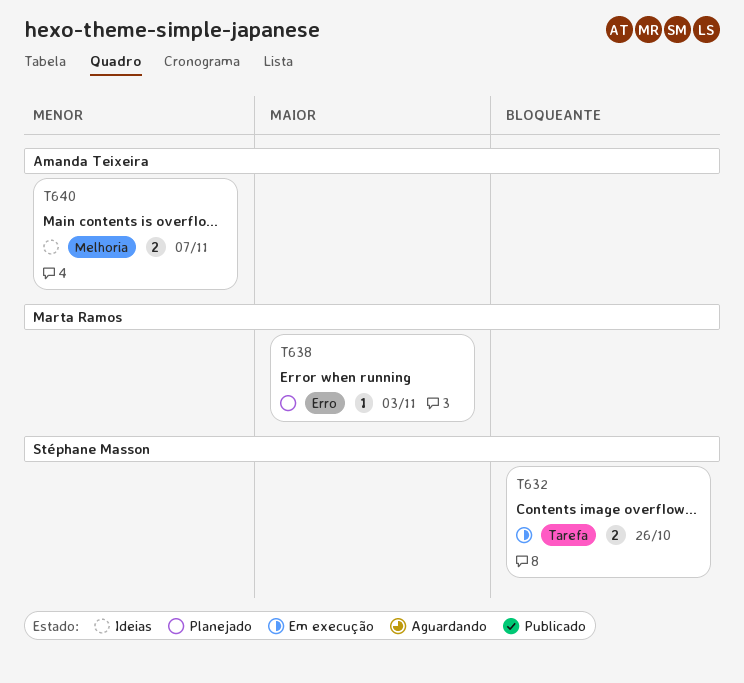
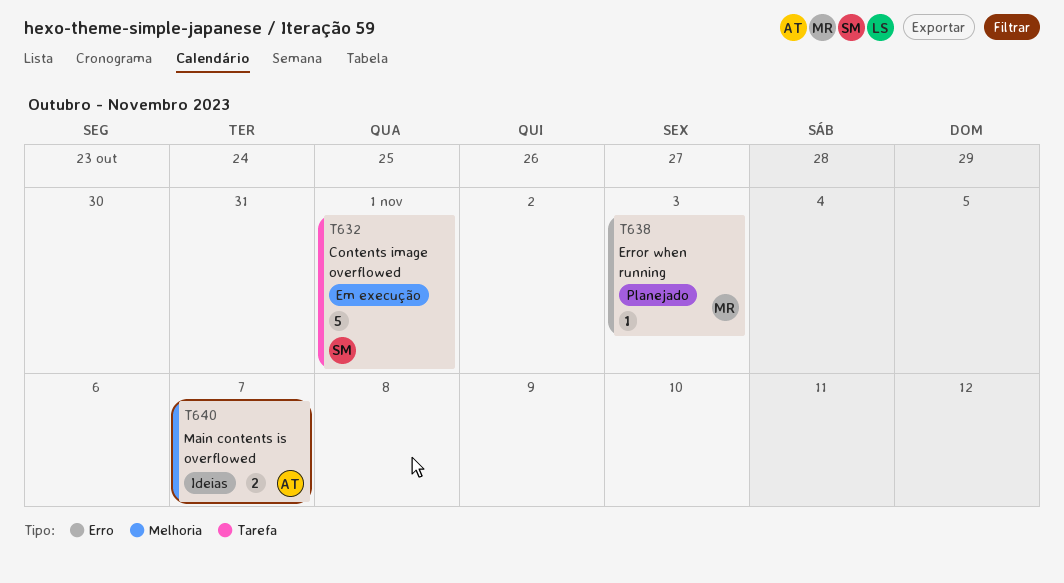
T632, estimate: 2 -> 5
T632, due: Oct 26 -> Nov 1

